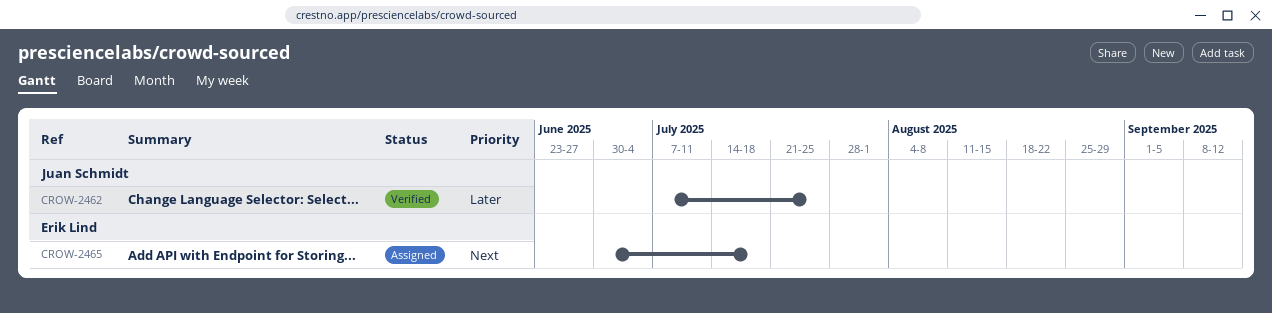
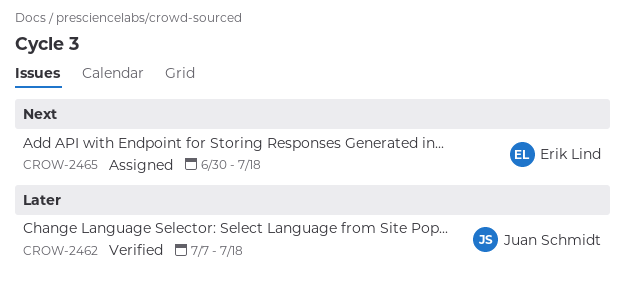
CROW-2462, due: Jul 25 -> Jul 18

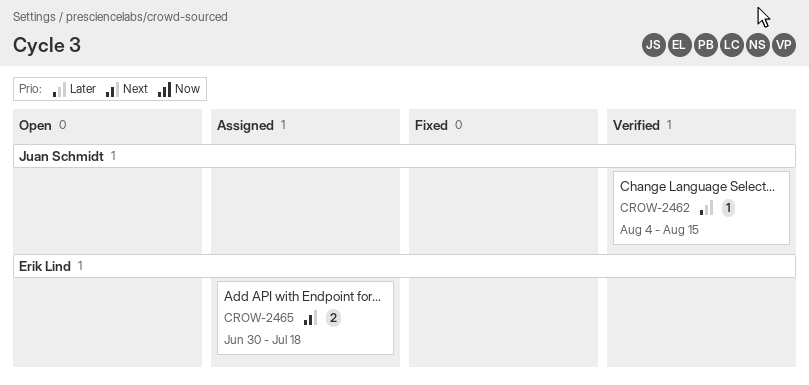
CROW-2462, start: Jul 7 -> Aug 4
CROW-2462, due: Jul 18 -> Aug 15

